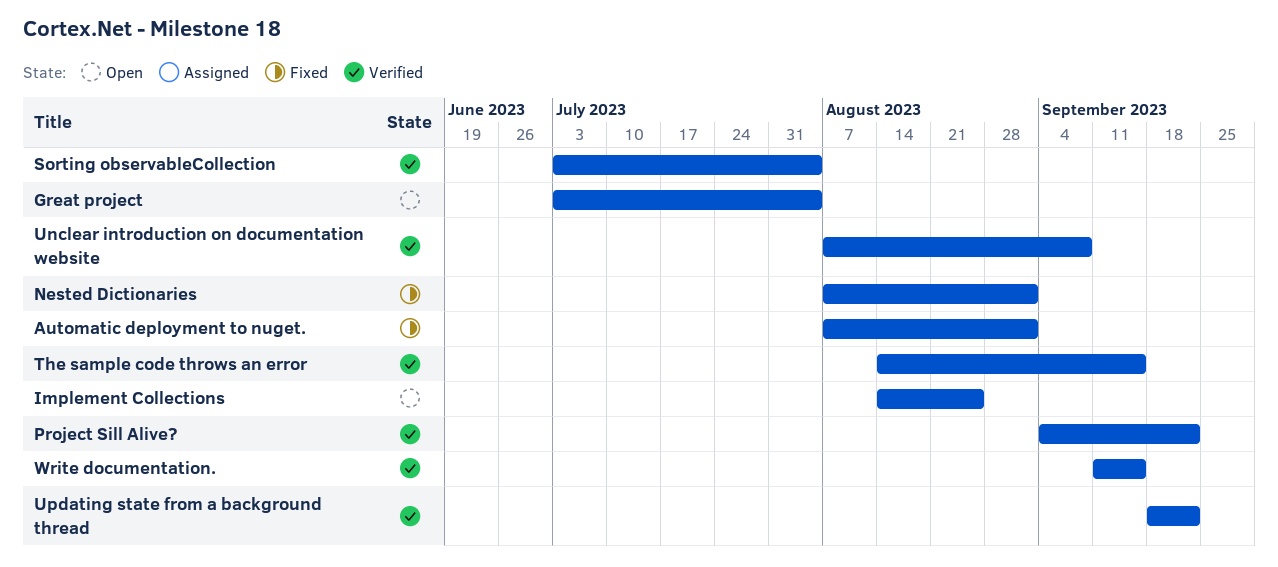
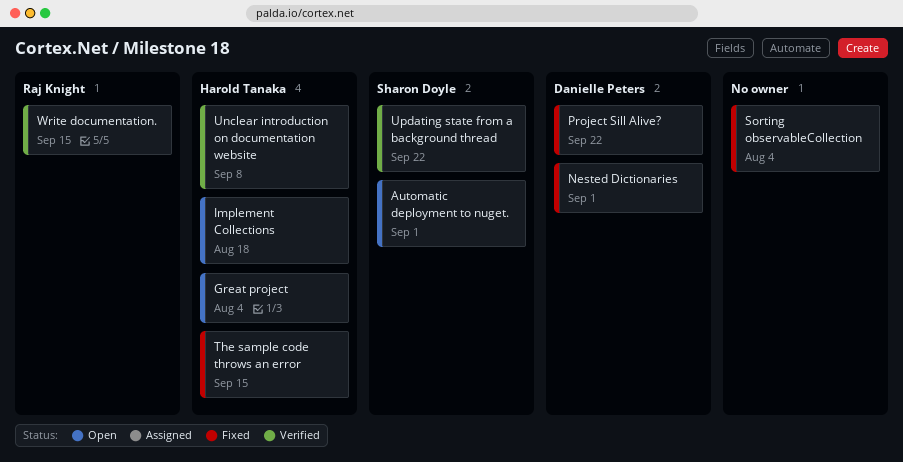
Automatic deployment to nuget., status: Fixed -> Open
Implement Collections, due: Aug 25 -> Aug 18
Project Sill Alive?, status: Verified -> Fixed
Sorting observableCollection, status: Verified -> Fixed
The sample code throws an error, status: Verified -> Fixed

